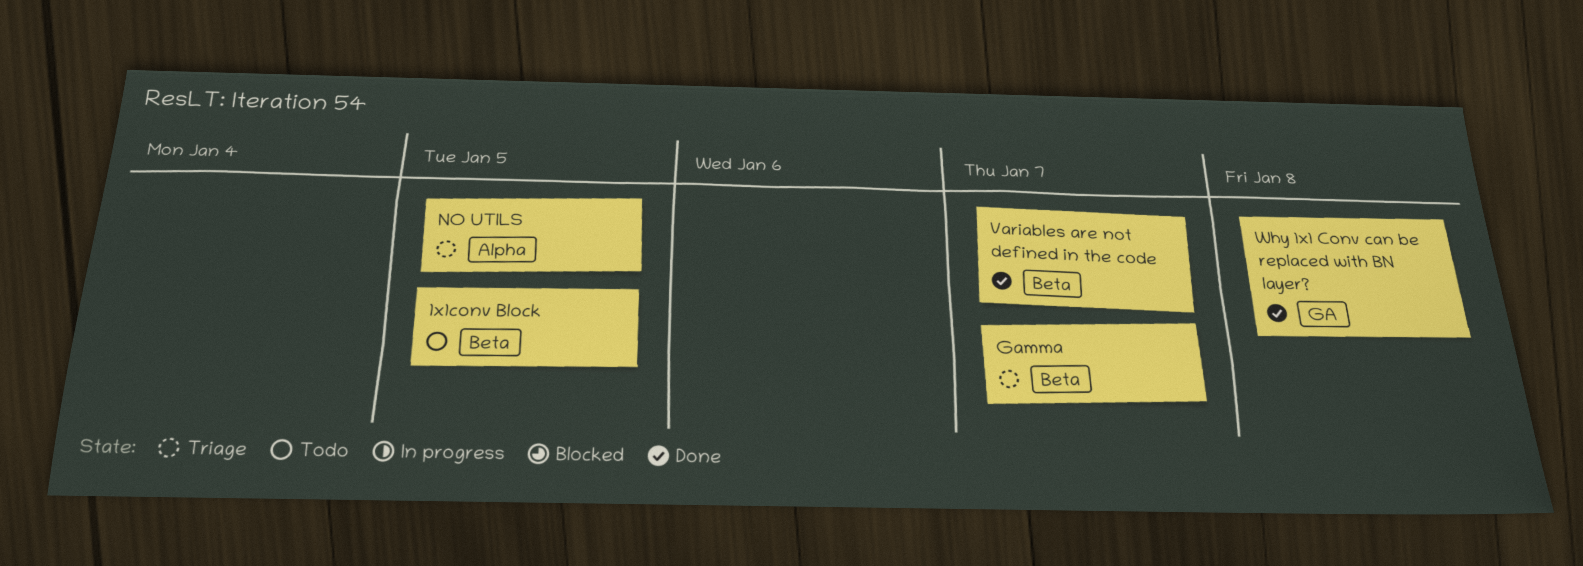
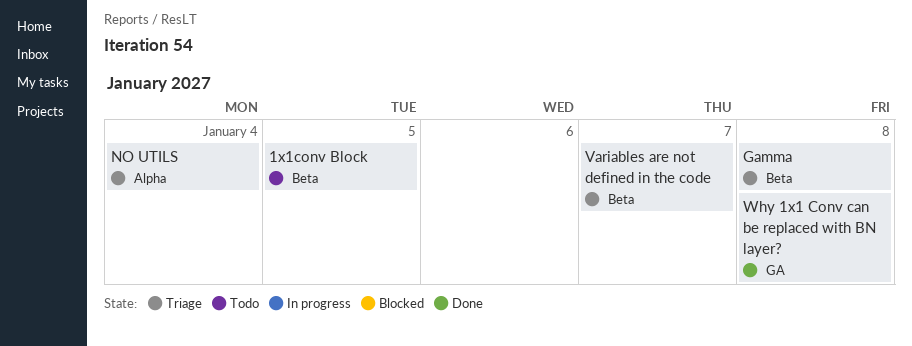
Gamma, due: Jan 7 -> Jan 8
NO UTILS, due: Jan 5 -> Jan 4
Variables are not defined in the code, status: Done -> Triage

